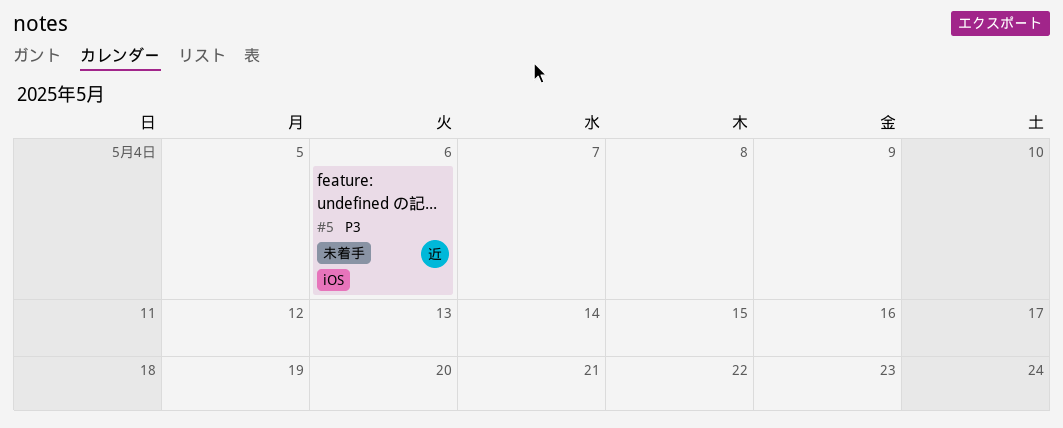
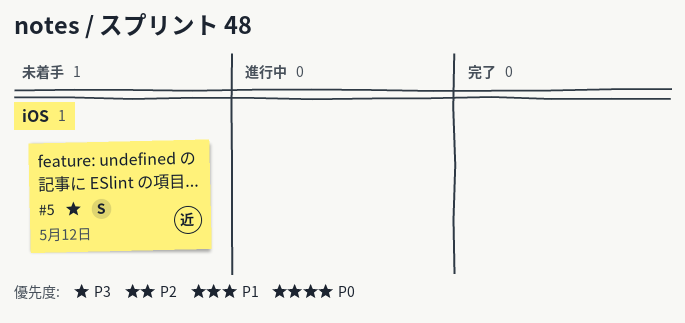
#5, due: May 6 -> May 12

